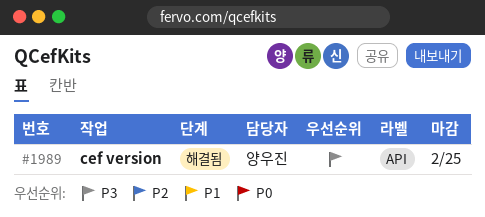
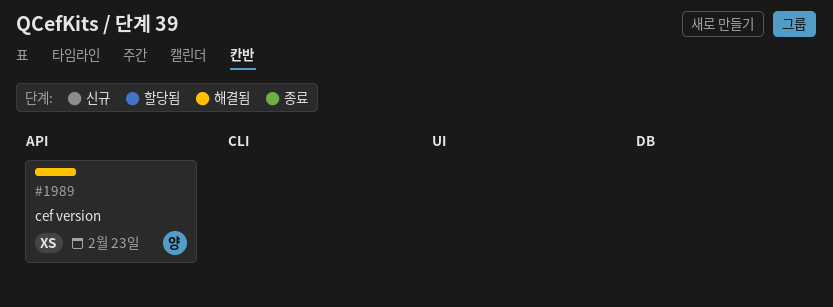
#1989, due: Feb 25 -> Feb 23

